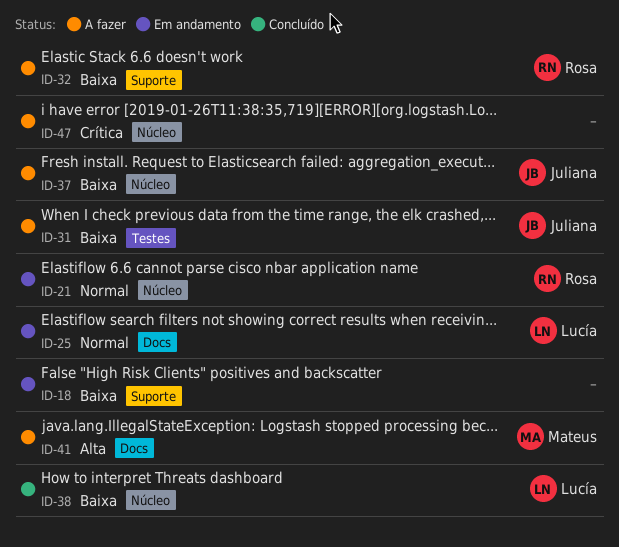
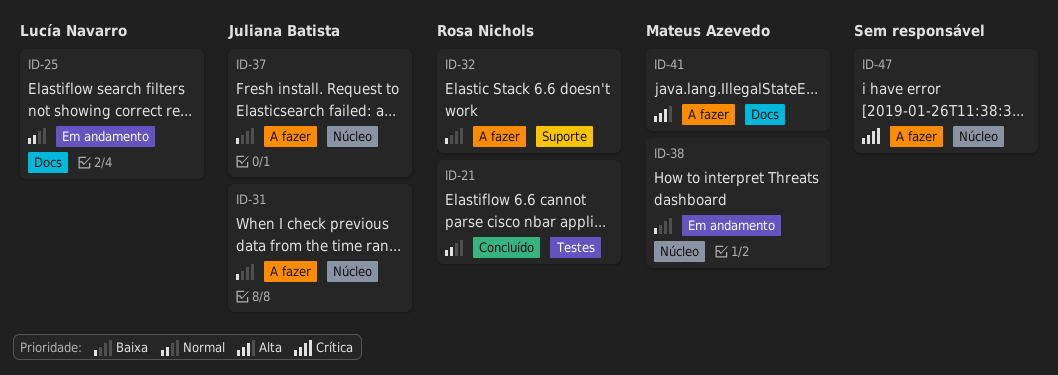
ID-18: present -> none
ID-21, status: Em andamento -> Concluído
ID-21, label: Núcleo -> Testes
ID-31, label: Testes -> Núcleo
ID-38, status: Concluído -> Em andamento
ID-38, owner: Lucía Navarro -> Mateus Azevedo

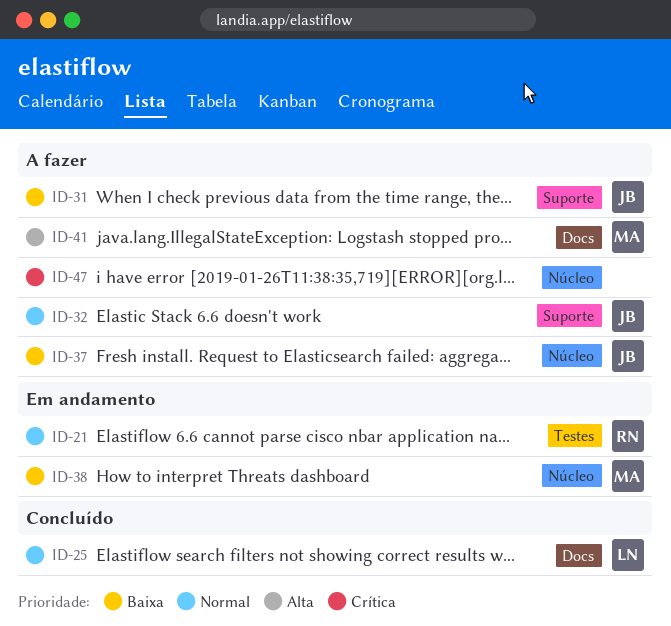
ID-21, status: Concluído -> Em andamento
ID-25, status: Em andamento -> Concluído
ID-31, label: Núcleo -> Suporte
ID-32, owner: Rosa Nichols -> Juliana Batista
ID-32, priority: Baixa -> Normal

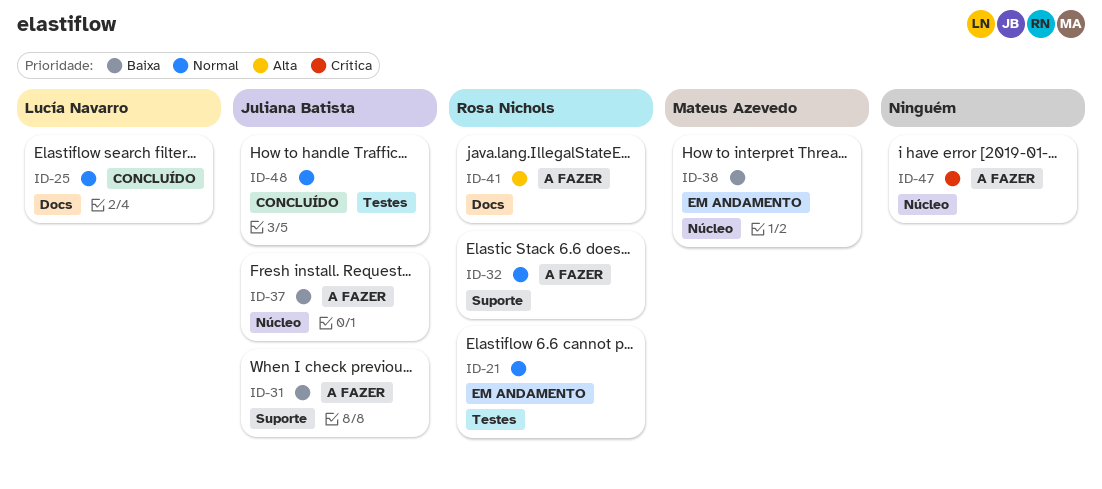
ID-32, owner: Juliana Batista -> Rosa Nichols
ID-41, owner: Mateus Azevedo -> Rosa Nichols
ID-48: none -> present

